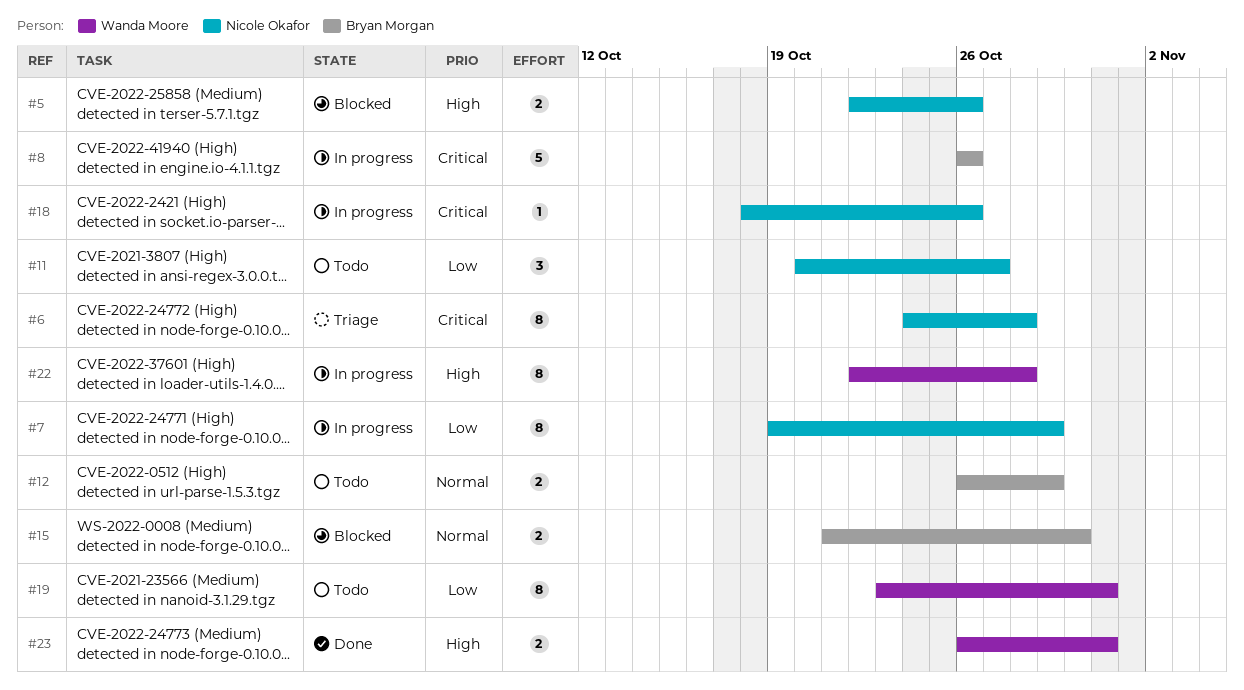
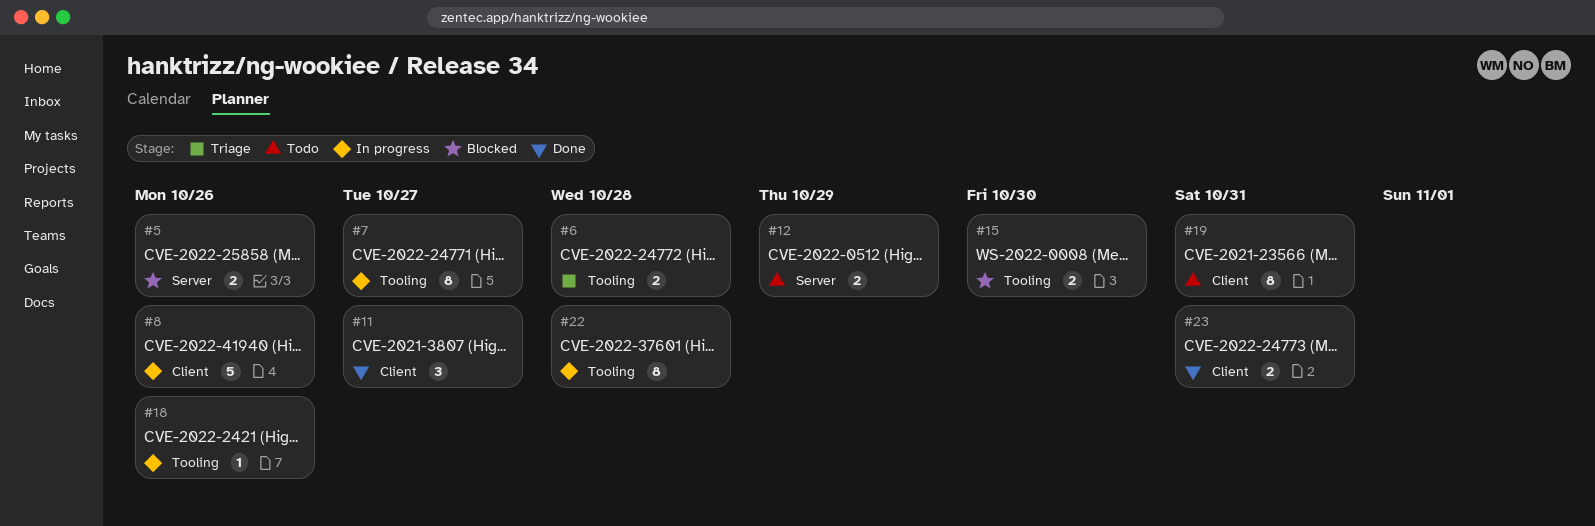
#6, estimate: 8 -> 2
#7, due: Oct 29 -> Oct 27
#11, status: Todo -> Done

